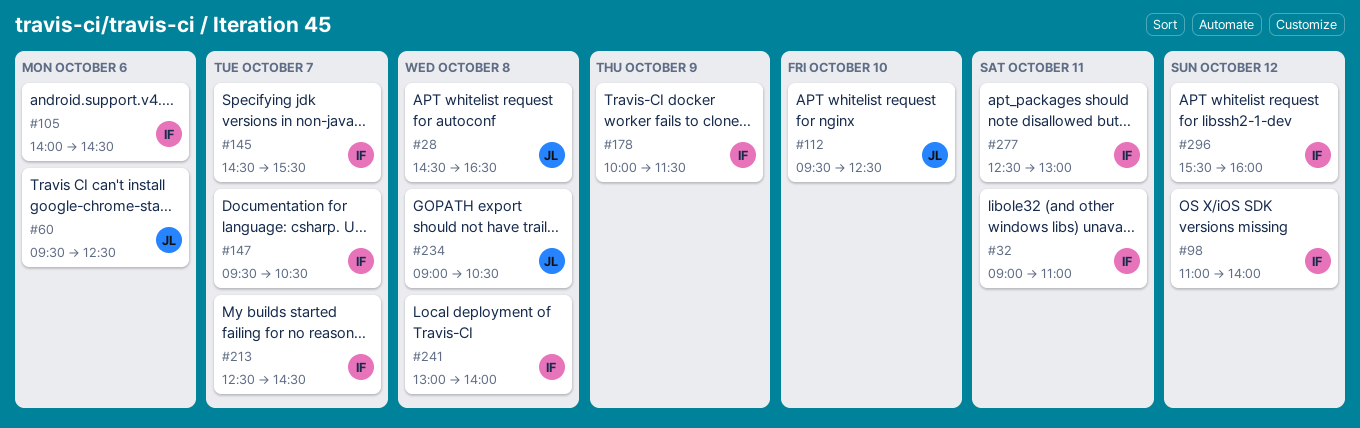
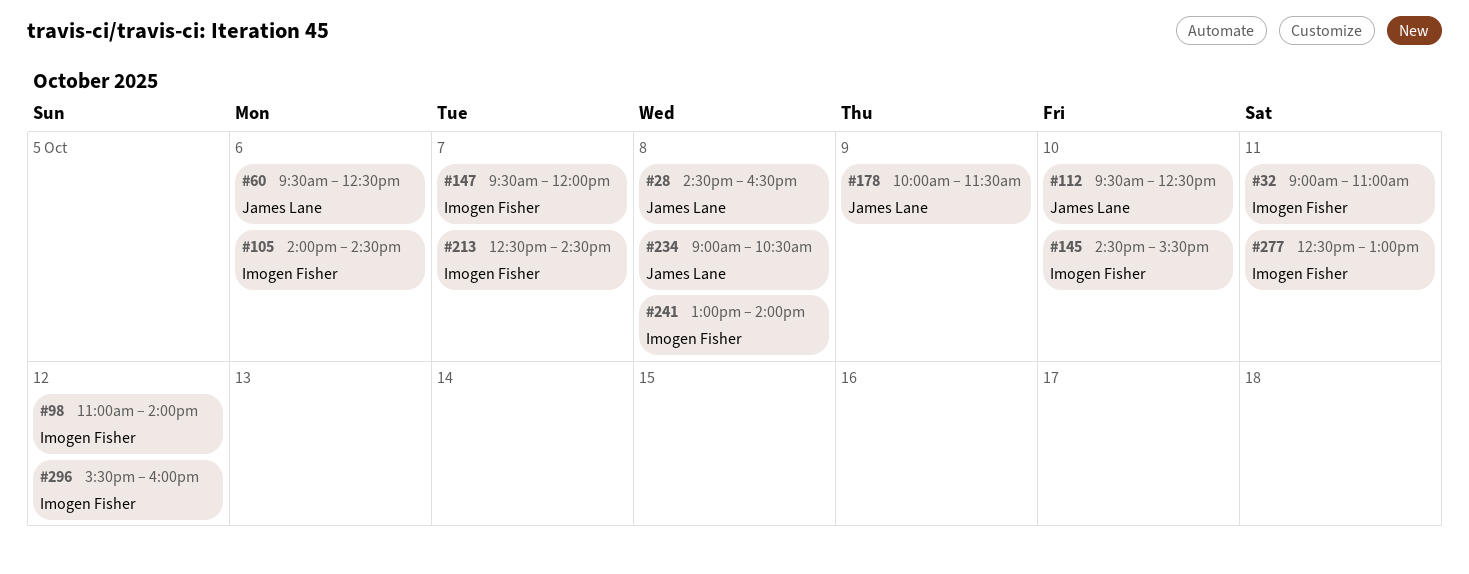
#145, day: Oct 7 -> Oct 10
#147, ends: 10:30 -> 12:00
#178, owner: Imogen Fisher -> James Lane

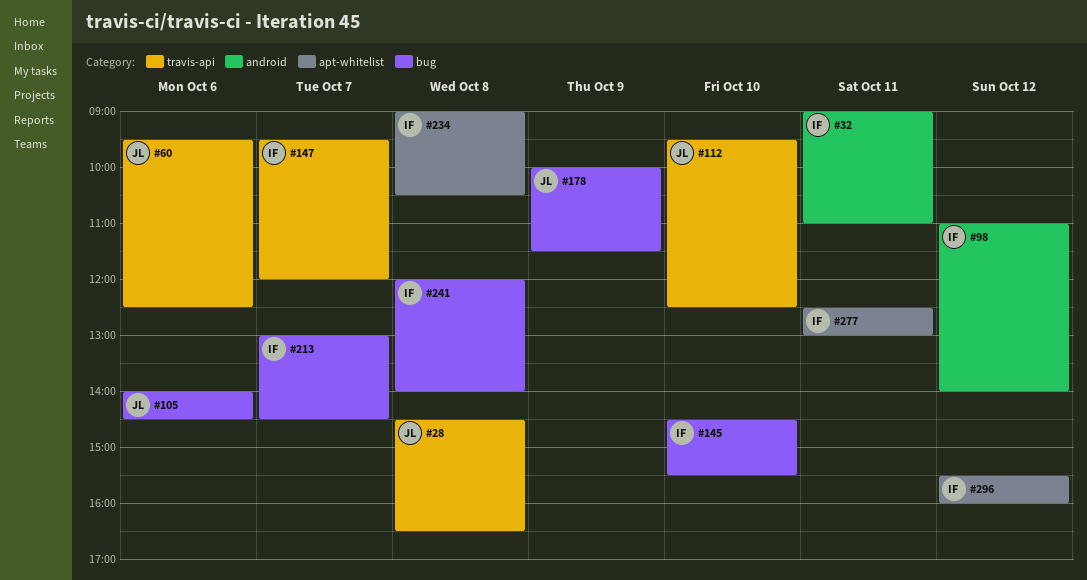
#105, owner: Imogen Fisher -> James Lane
#213, begins: 12:30 -> 13:00
#234, owner: James Lane -> Imogen Fisher
#241, begins: 13:00 -> 12:00

